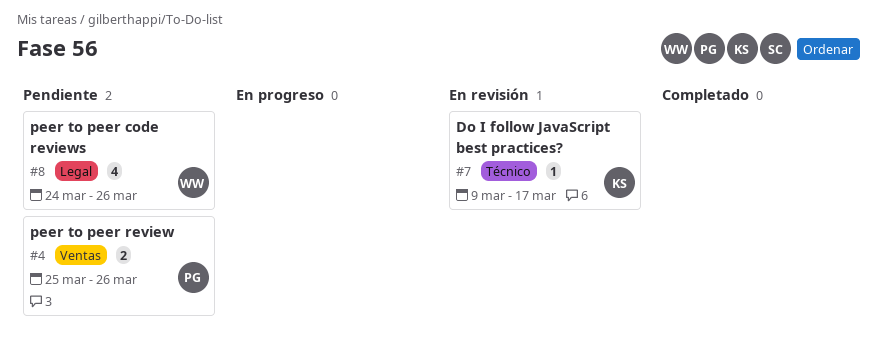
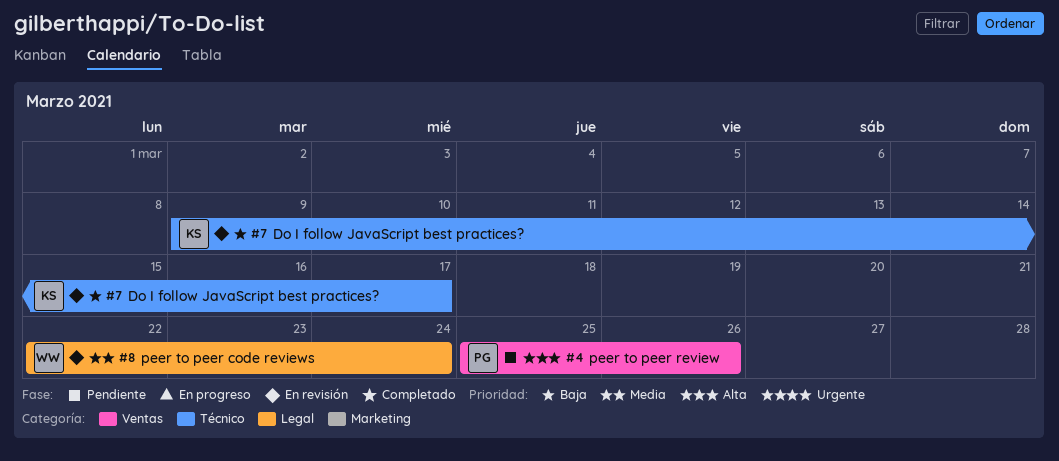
#8, status: Pendiente -> En revisión
#8, start: Mar 24 -> Mar 22
#8, due: Mar 26 -> Mar 24

